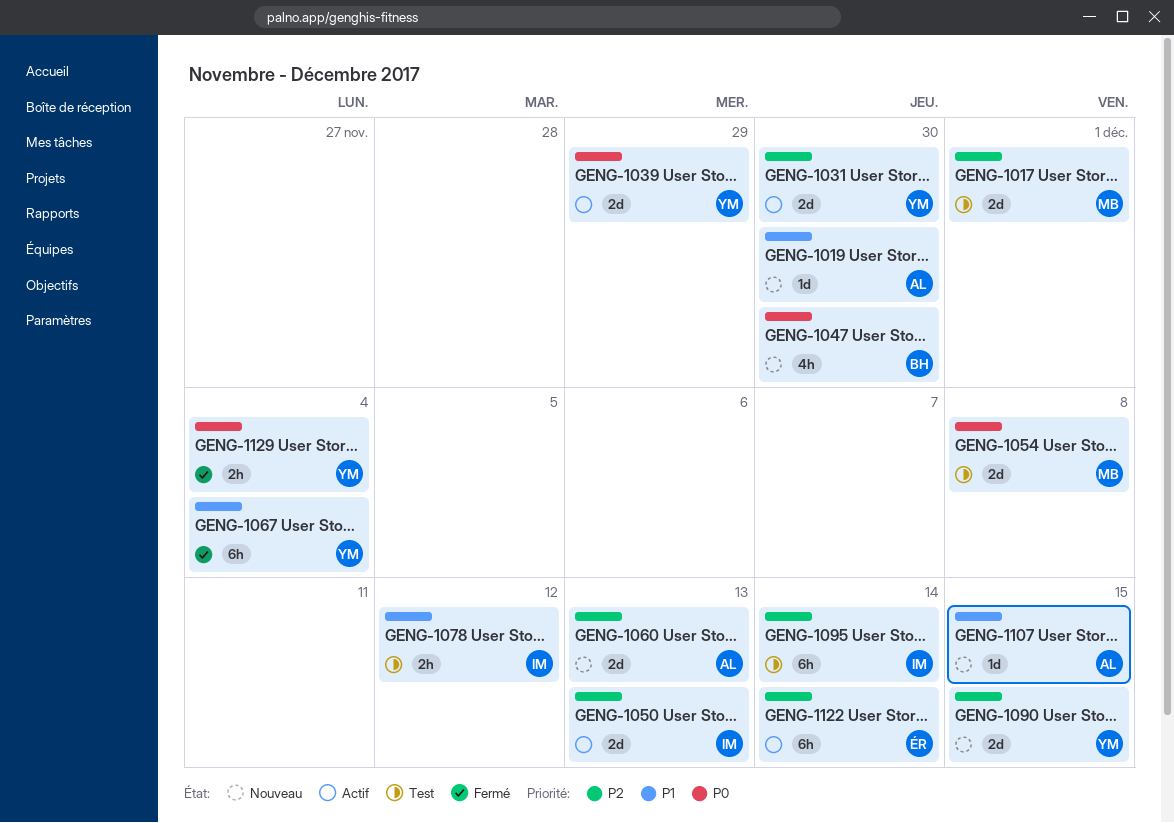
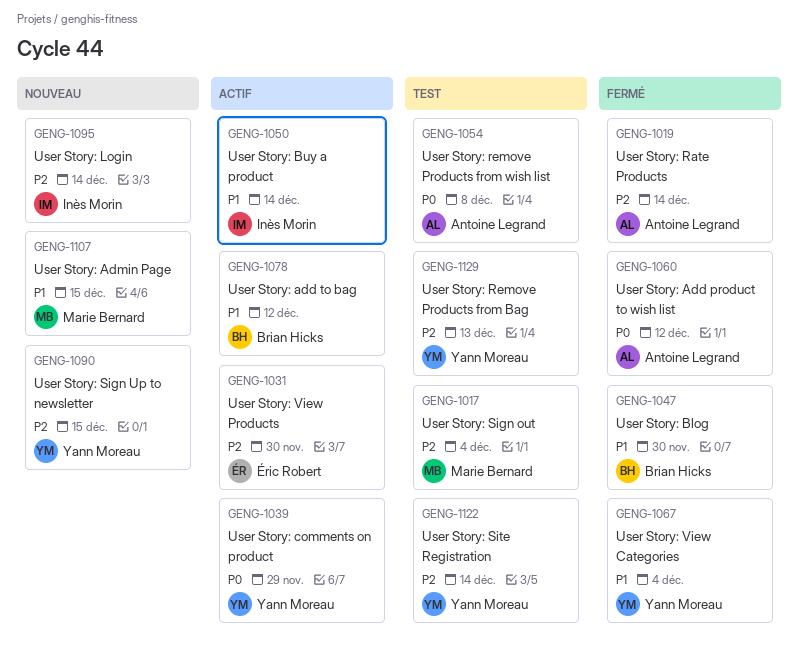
GENG-1017, due: Dec 1 -> Dec 4
GENG-1019, status: Nouveau -> Fermé
GENG-1019, priority: P1 -> P2
GENG-1019, due: Nov 30 -> Dec 14
GENG-1031, owner: Yann Moreau -> Éric Robert
GENG-1047, status: Nouveau -> Fermé
GENG-1047, priority: P0 -> P1
GENG-1050, priority: P2 -> P1
GENG-1050, due: Dec 13 -> Dec 14
GENG-1054, owner: Marie Bernard -> Antoine Legrand
GENG-1060, status: Nouveau -> Fermé
GENG-1060, priority: P2 -> P0
GENG-1060, due: Dec 13 -> Dec 12
GENG-1078, status: Test -> Actif
GENG-1078, owner: Inès Morin -> Brian Hicks
GENG-1095, status: Test -> Nouveau
GENG-1107, owner: Antoine Legrand -> Marie Bernard
GENG-1122, status: Actif -> Test
GENG-1122, owner: Éric Robert -> Yann Moreau
GENG-1129, status: Fermé -> Test
GENG-1129, priority: P0 -> P2
GENG-1129, due: Dec 4 -> Dec 13

